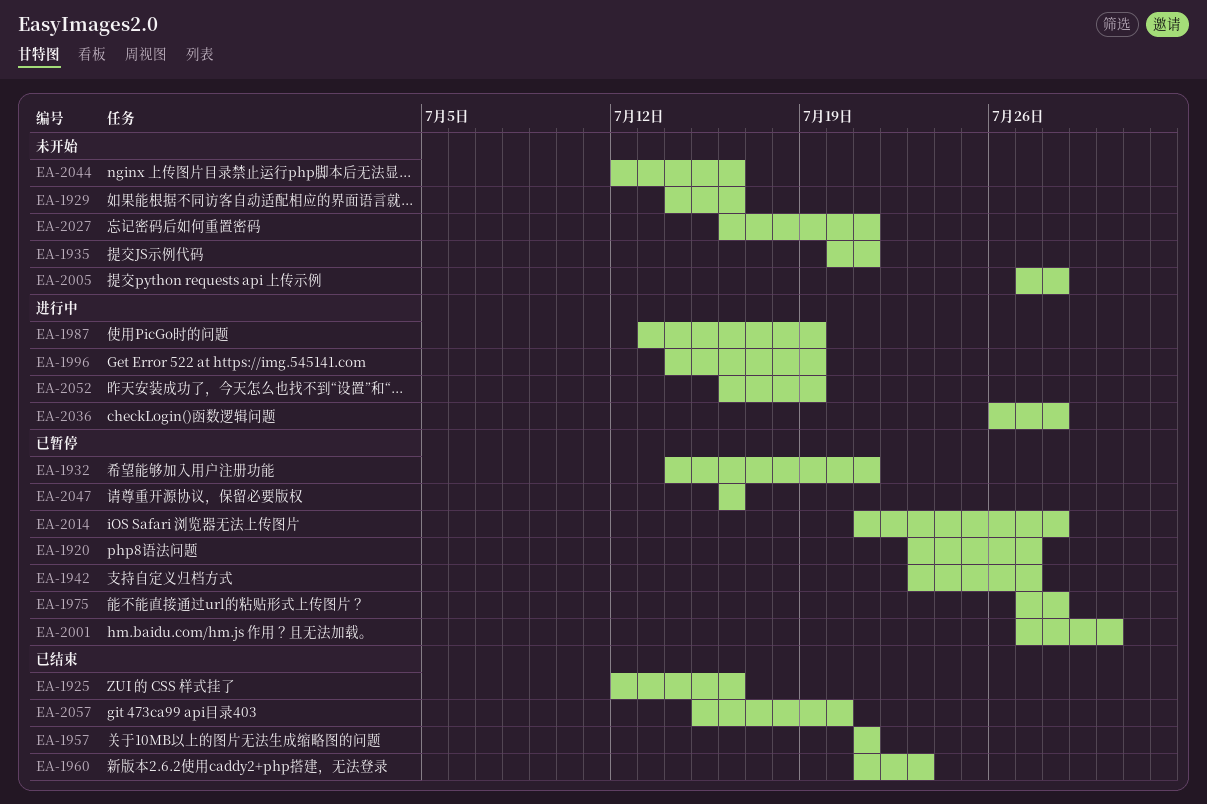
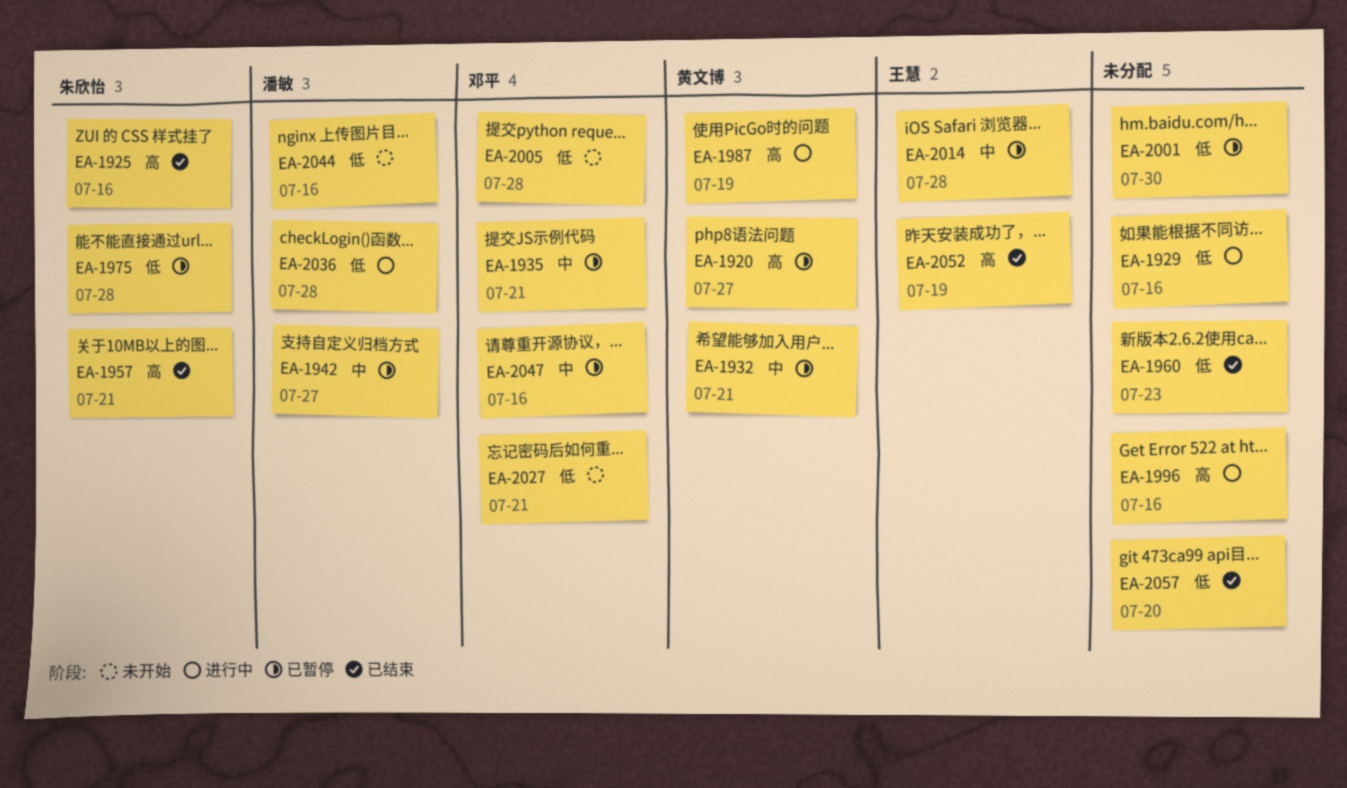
EA-1929, status: 未开始 -> 进行中
EA-1935, status: 未开始 -> 已暂停
EA-1996, due: Jul 19 -> Jul 16
EA-2052, status: 进行中 -> 已结束

